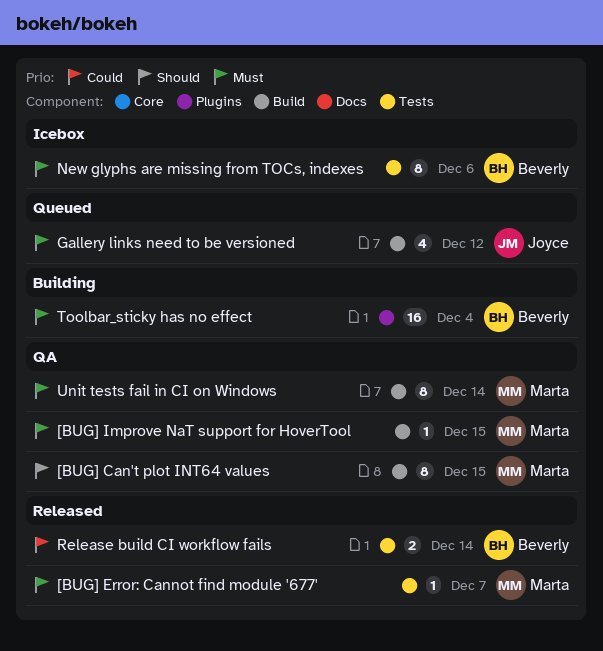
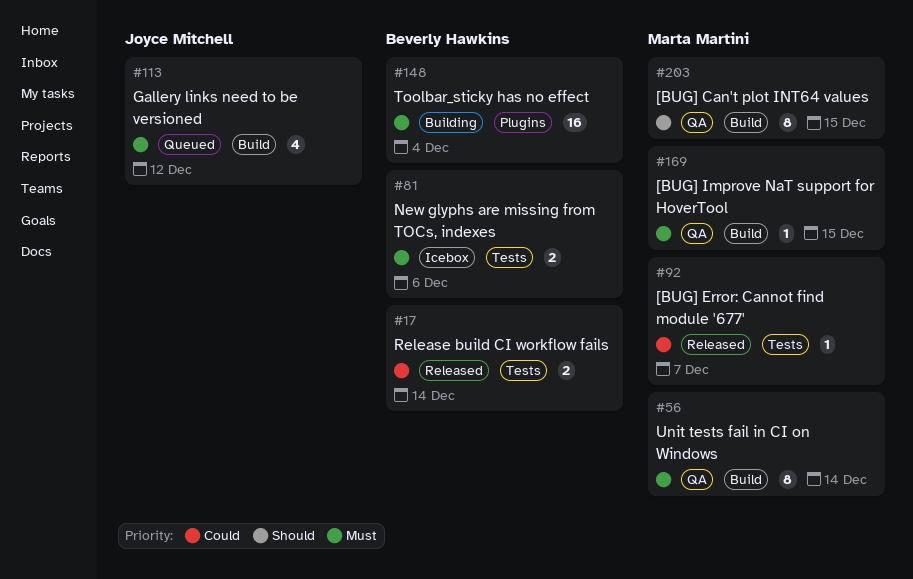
[BUG] Error: Cannot find module '677', priority: Must -> Could
New glyphs are missing from TOCs, indexes, estimate: 8 -> 2

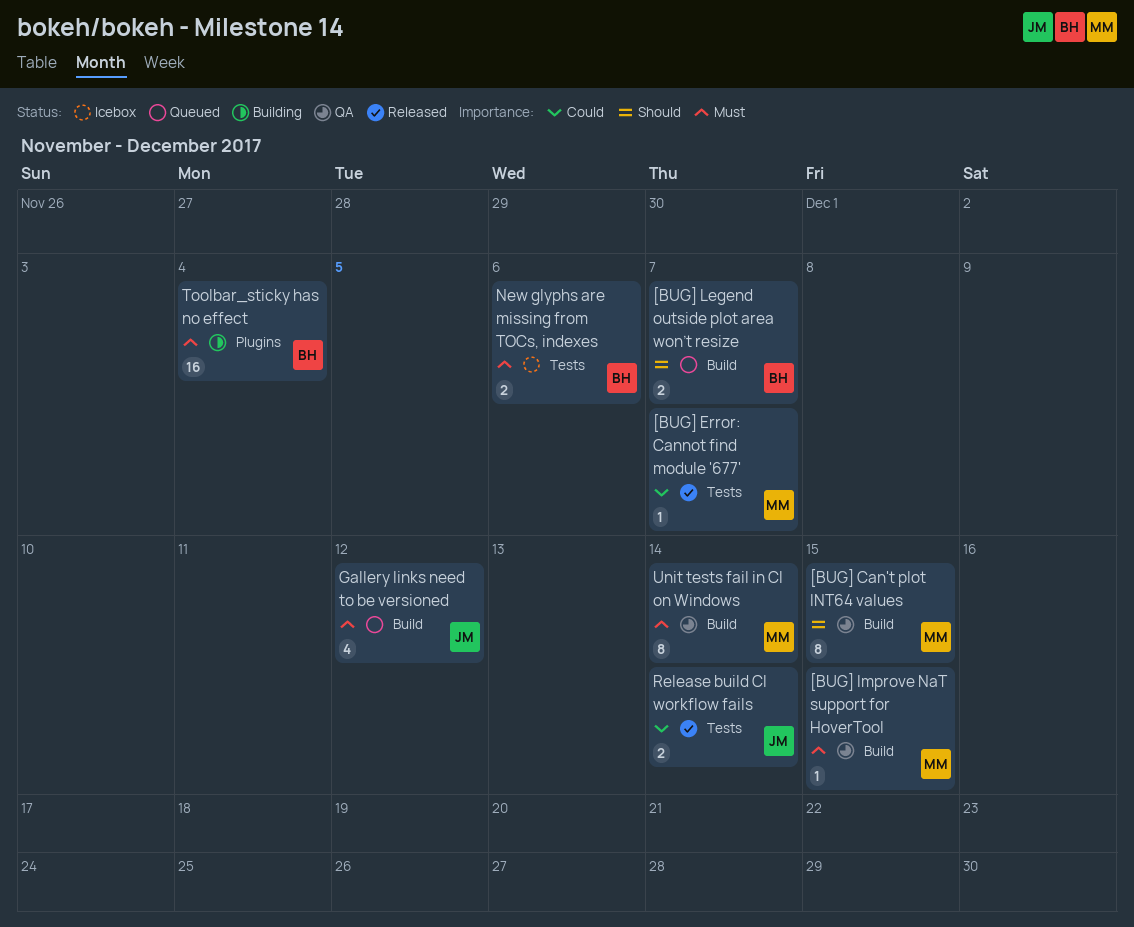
[BUG] Legend outside plot area won’t resize: none -> present
Release build CI workflow fails, owner: Beverly Hawkins -> Joyce Mitchell

